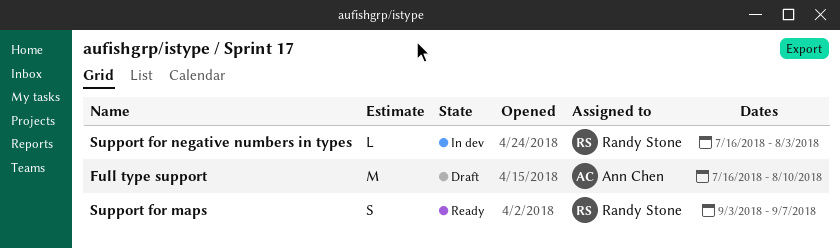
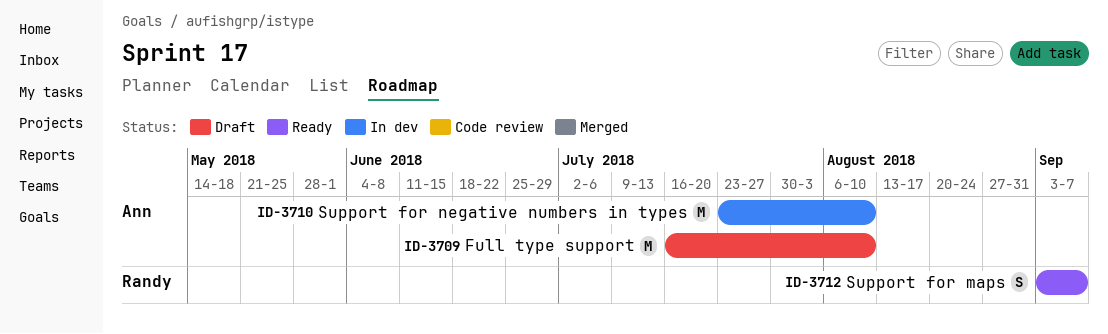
Support for negative numbers in types, owner: Randy Stone -> Ann Chen
Support for negative numbers in types, estimate: L -> M
Support for negative numbers in types, start: Jul 16 -> Jul 23
Support for negative numbers in types, due: Aug 3 -> Aug 10

